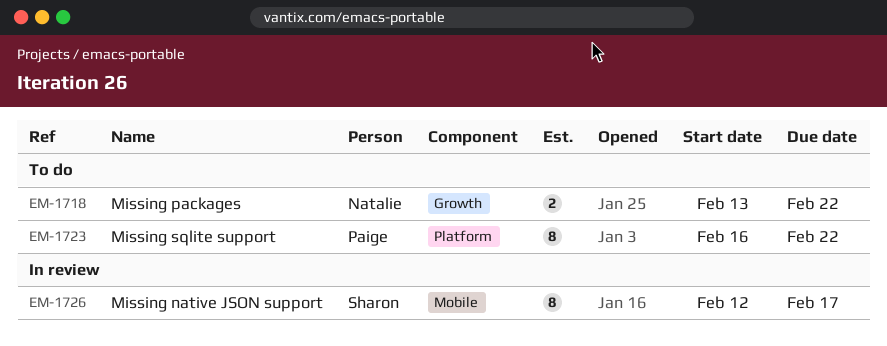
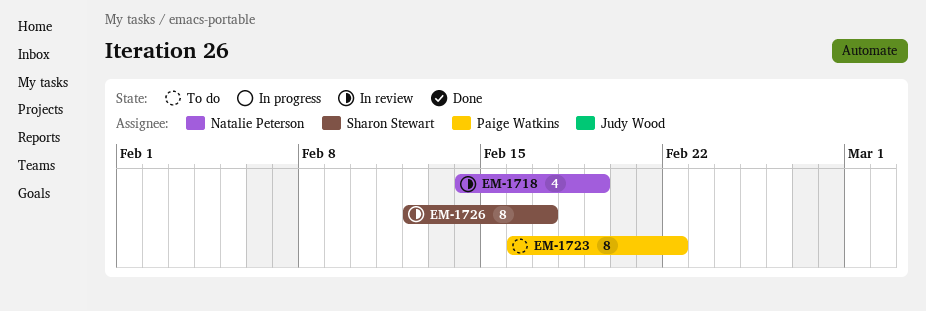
EM-1718, status: To do -> In review
EM-1718, estimate: 2 -> 4
EM-1718, start: Feb 13 -> Feb 14
EM-1718, due: Feb 22 -> Feb 19

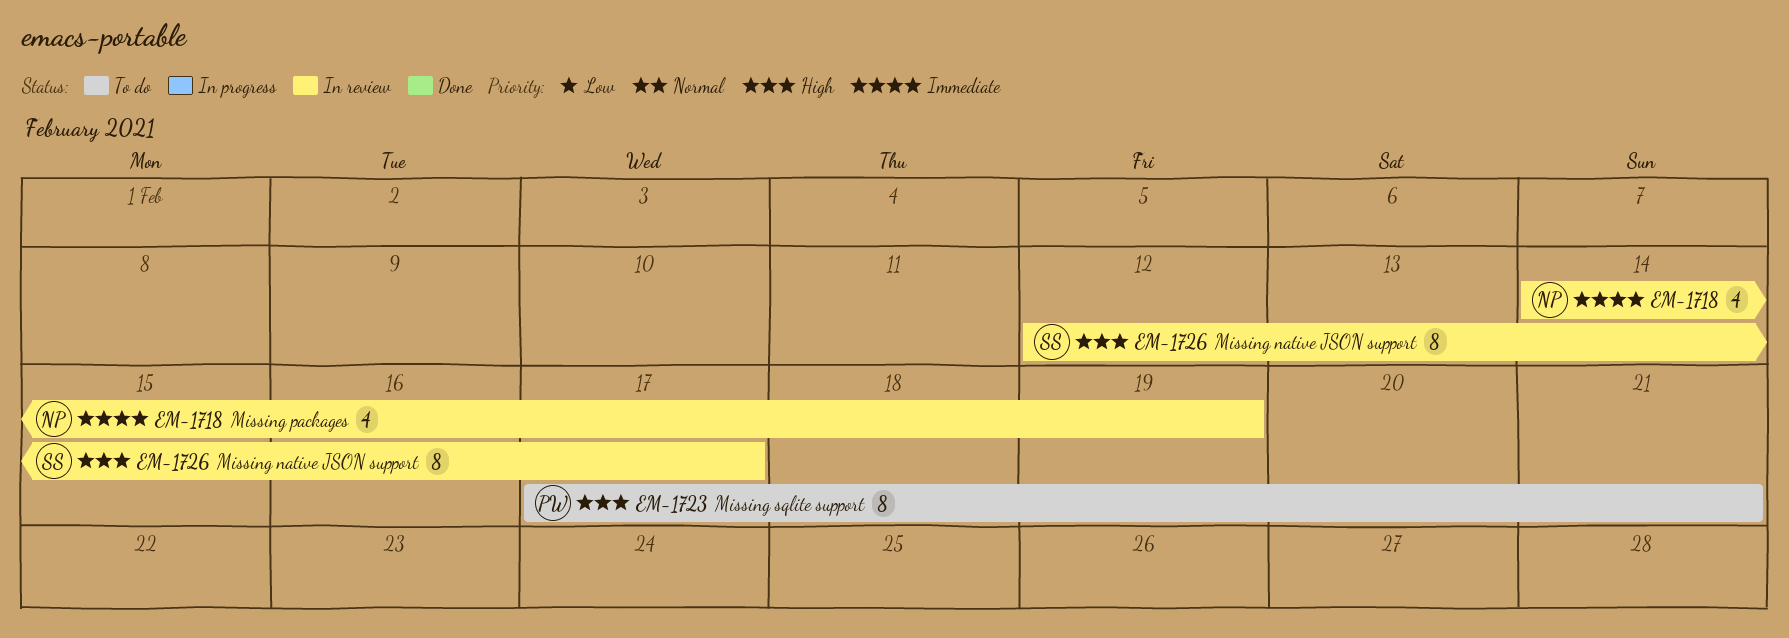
EM-1723, start: Feb 16 -> Feb 17
EM-1723, due: Feb 22 -> Feb 21

